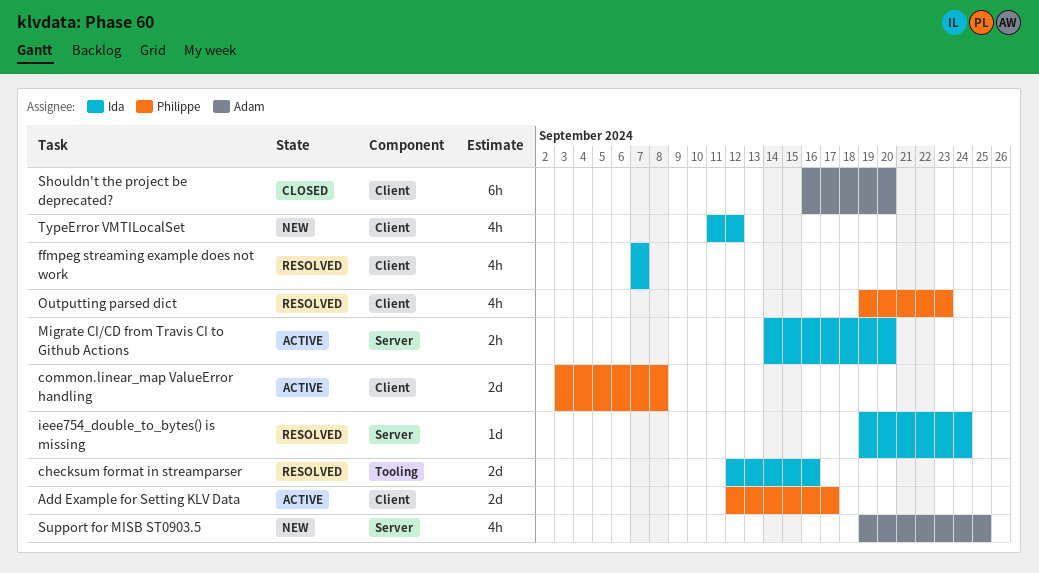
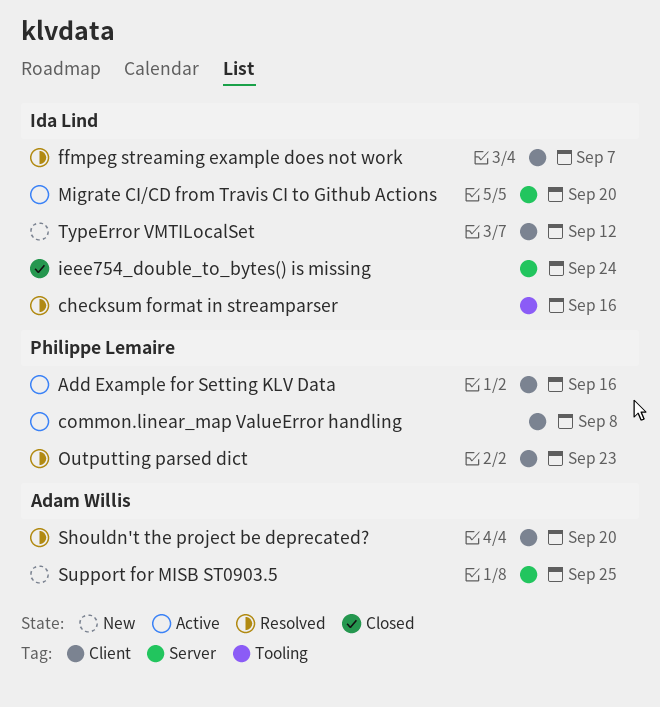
Add Example for Setting KLV Data, due: Sep 17 -> Sep 16
ieee754_double_to_bytes() is missing, status: Resolved -> Closed
Shouldn't the project be deprecated?, status: Closed -> Resolved

